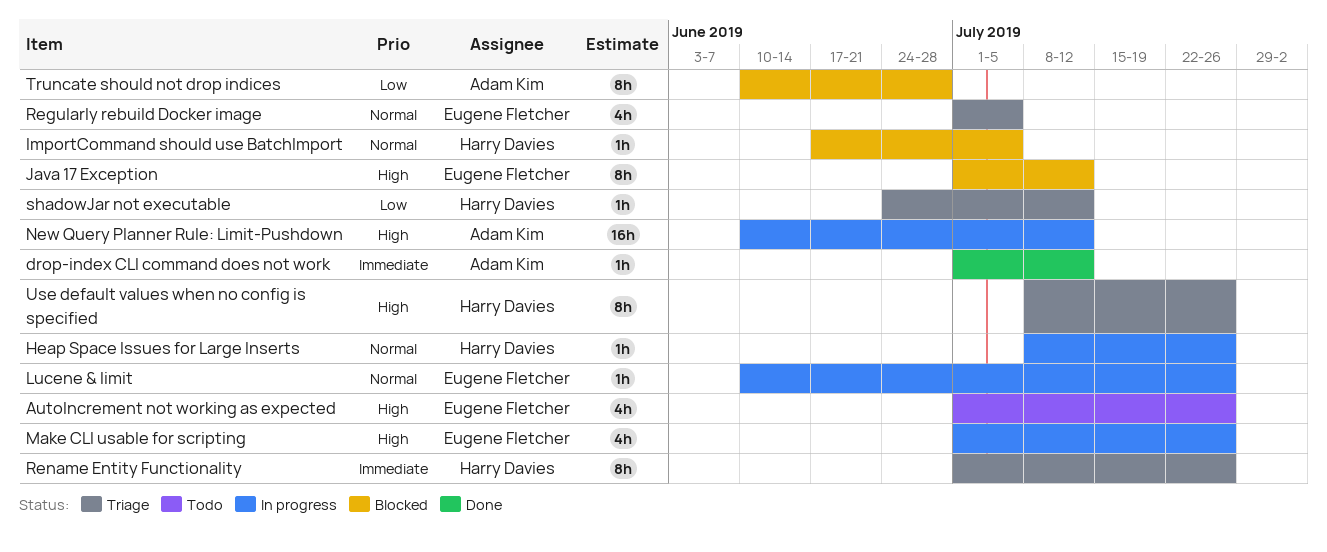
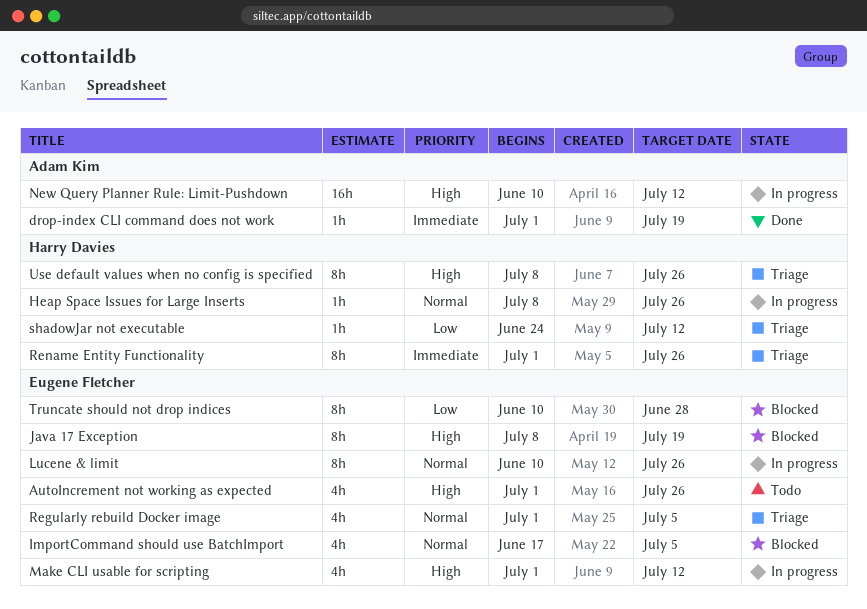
drop-index CLI command does not work, due: Jul 12 -> Jul 19
ImportCommand should use BatchImport, owner: Harry Davies -> Eugene Fletcher
ImportCommand should use BatchImport, estimate: 1h -> 4h
Java 17 Exception, start: Jul 1 -> Jul 8
Java 17 Exception, due: Jul 12 -> Jul 19
Lucene & limit, estimate: 1h -> 8h
Make CLI usable for scripting, due: Jul 26 -> Jul 12
Truncate should not drop indices, owner: Adam Kim -> Eugene Fletcher

